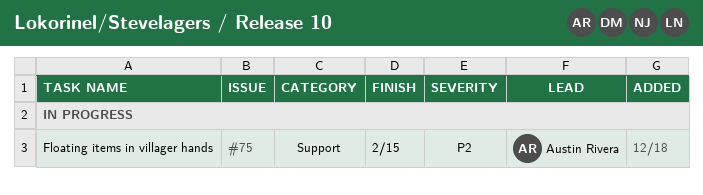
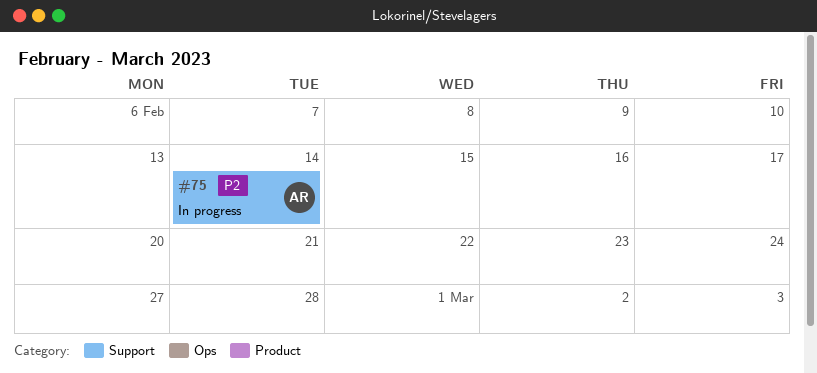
#75, due: Feb 15 -> Feb 14

